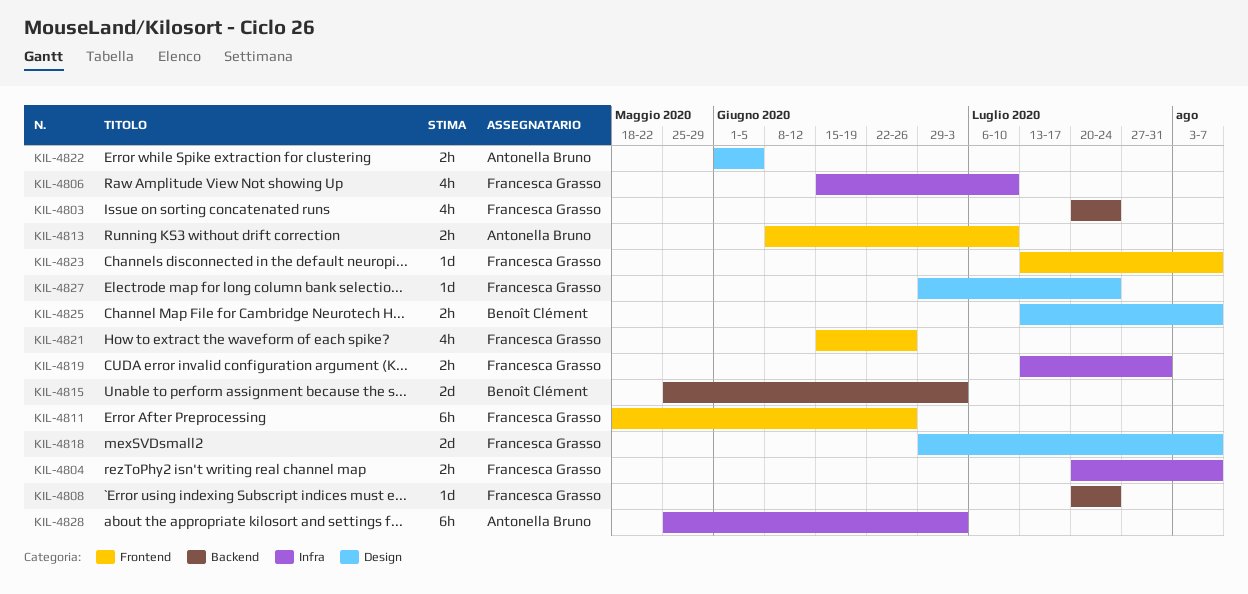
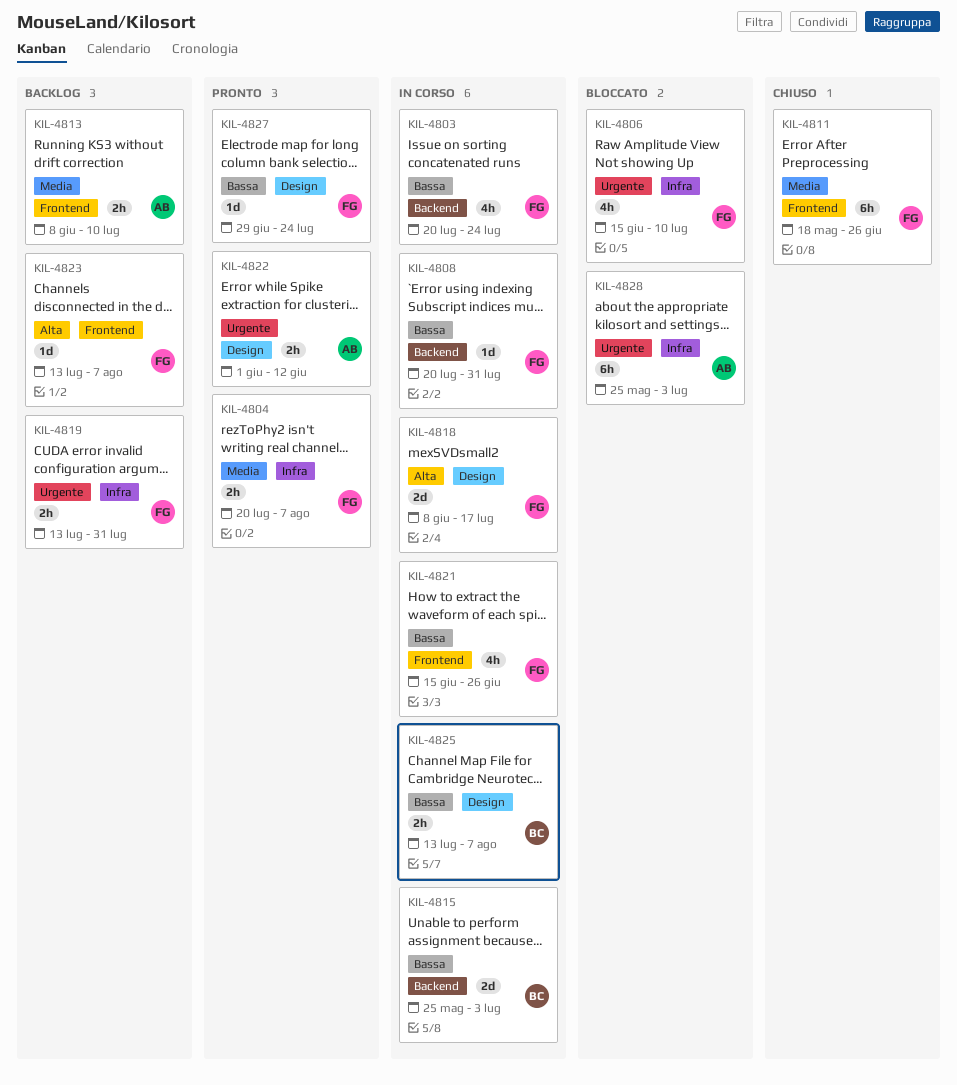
KIL-4808, due: Jul 24 -> Jul 31
KIL-4818, start: Jun 29 -> Jun 8
KIL-4818, due: Aug 7 -> Jul 17
KIL-4822, due: Jun 5 -> Jun 12

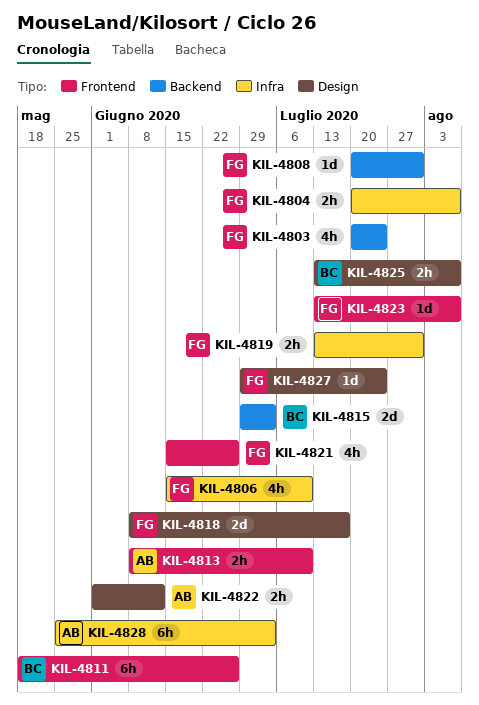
KIL-4811, owner: FG -> BC
KIL-4815, start: May 25 -> Jun 29

